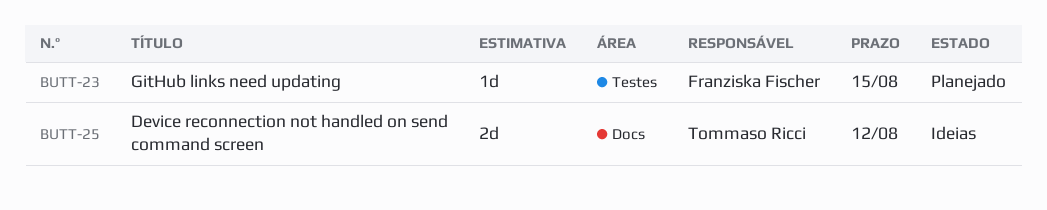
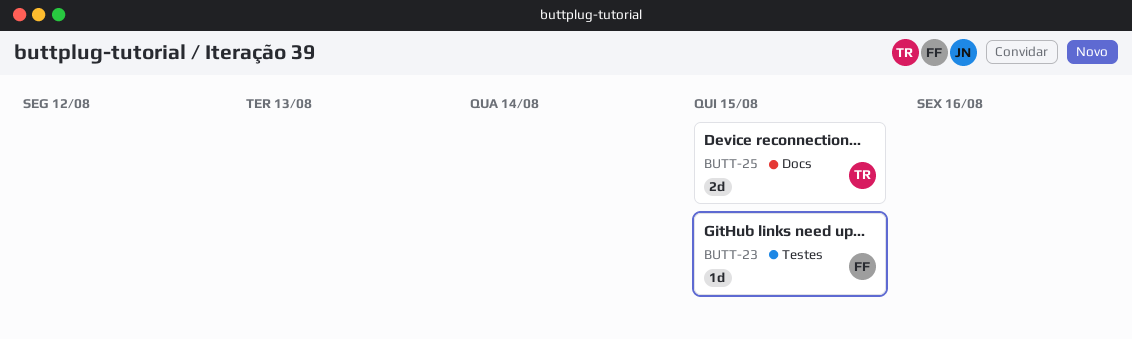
BUTT-25, due: Aug 12 -> Aug 15

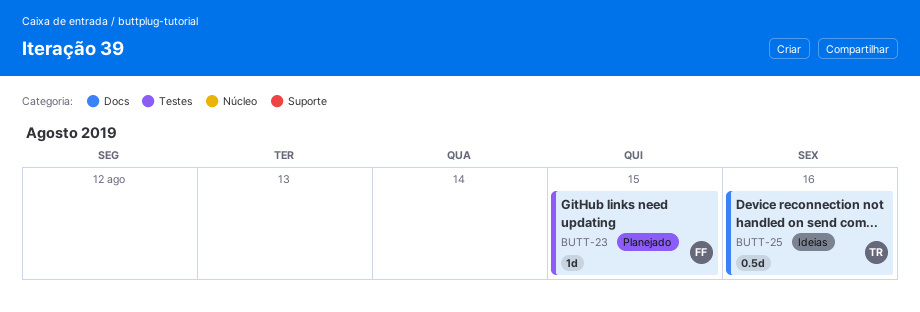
BUTT-25, estimate: 2d -> 0.5d
BUTT-25, due: Aug 15 -> Aug 16

